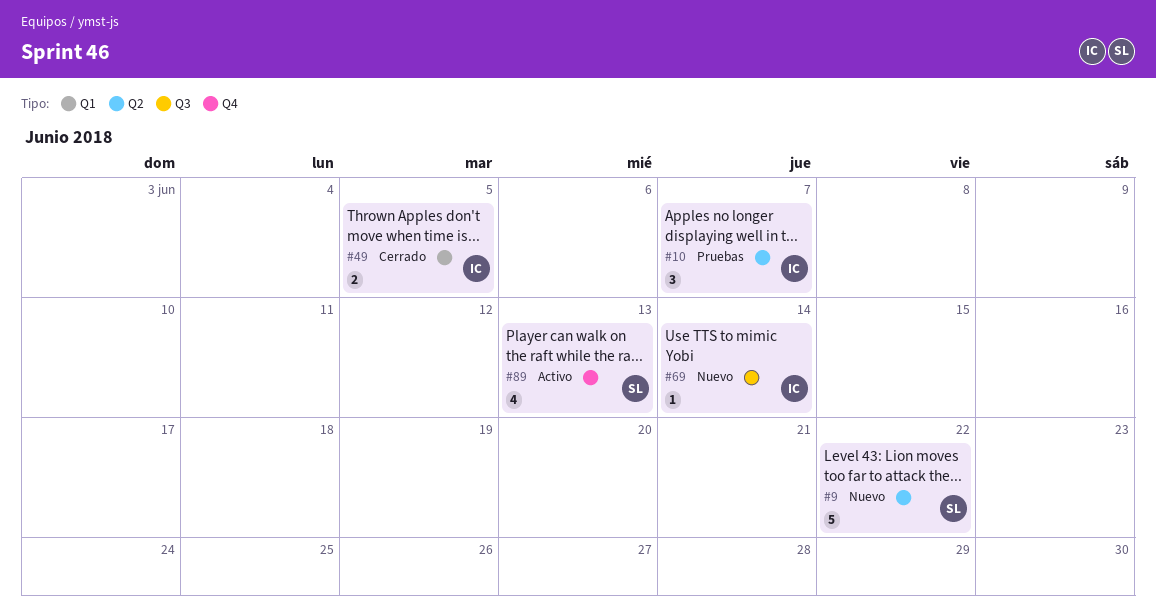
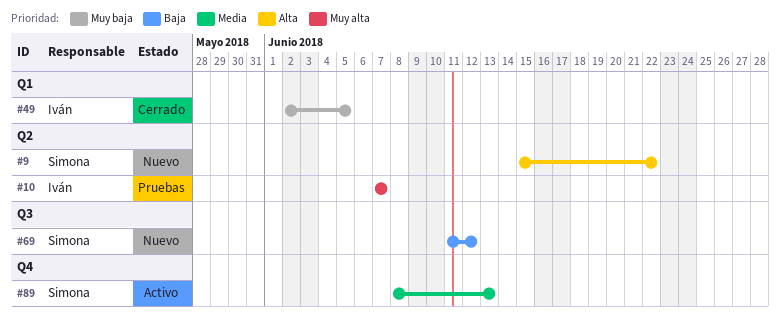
#69, owner: Iván -> Simona
#69, due: Jun 14 -> Jun 12

